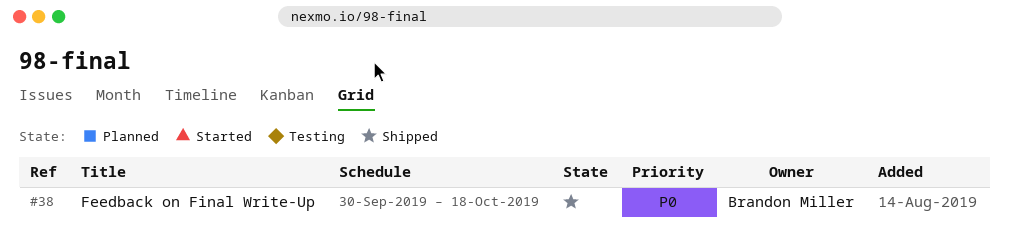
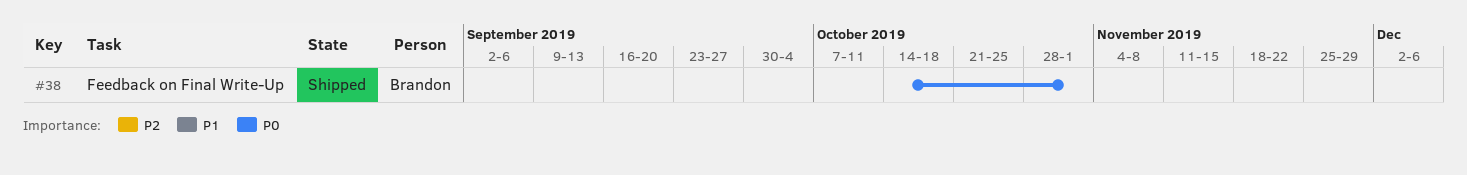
#38, start: Sep 30 -> Oct 14
#38, due: Oct 18 -> Nov 1

